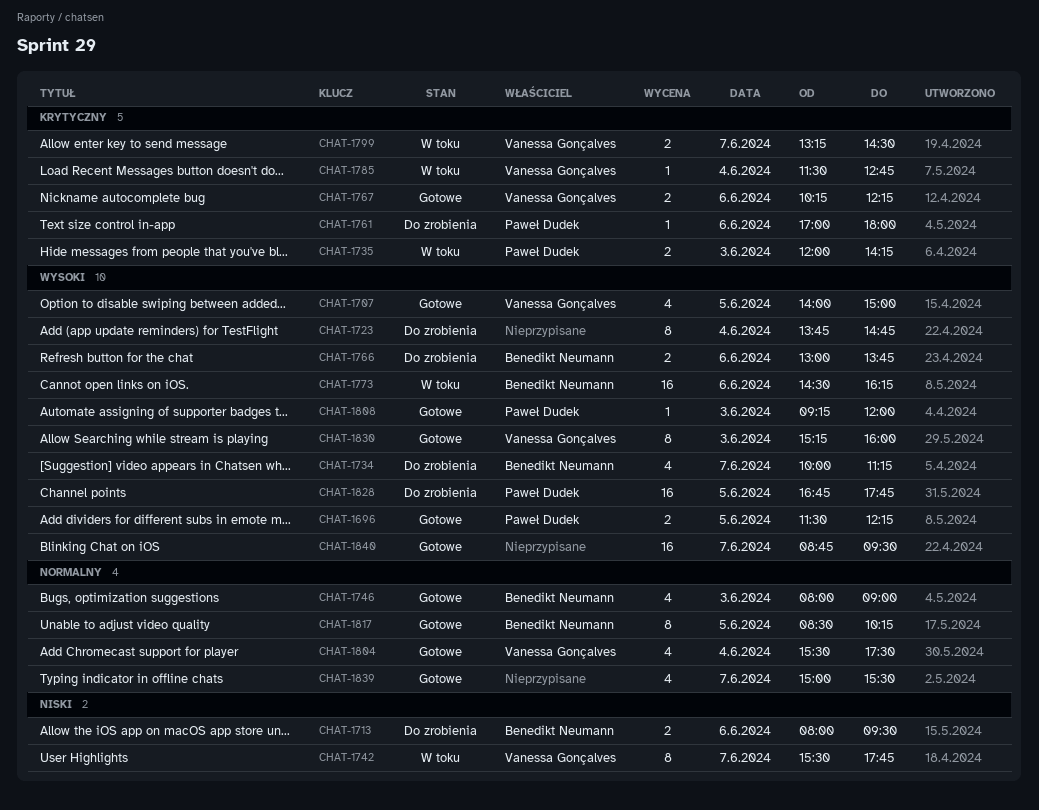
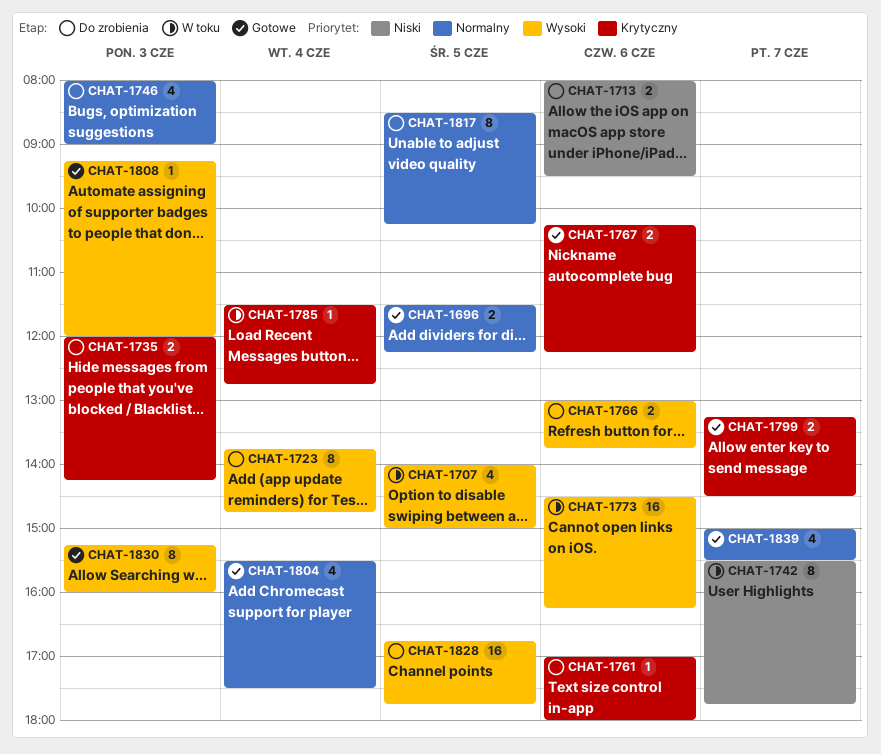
CHAT-1696, priority: Wysoki -> Normalny
CHAT-1707, status: Gotowe -> W toku
CHAT-1734: present -> none
CHAT-1735, status: W toku -> Do zrobienia
CHAT-1746, status: Gotowe -> Do zrobienia
CHAT-1799, status: W toku -> Gotowe
CHAT-1817, status: Gotowe -> Do zrobienia
CHAT-1840: present -> none

